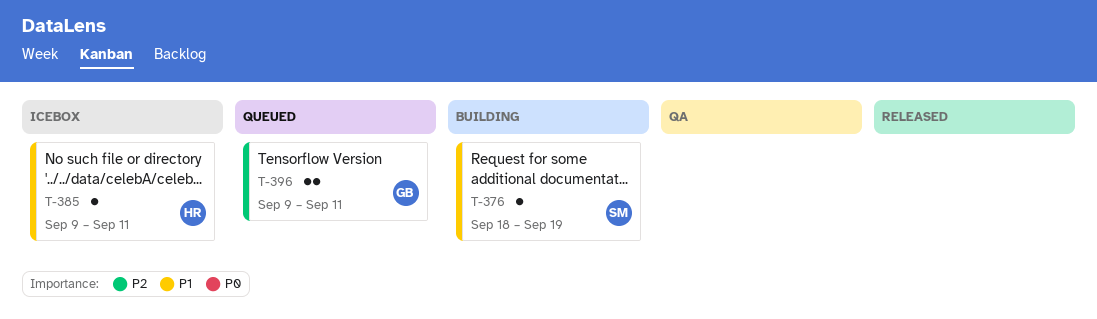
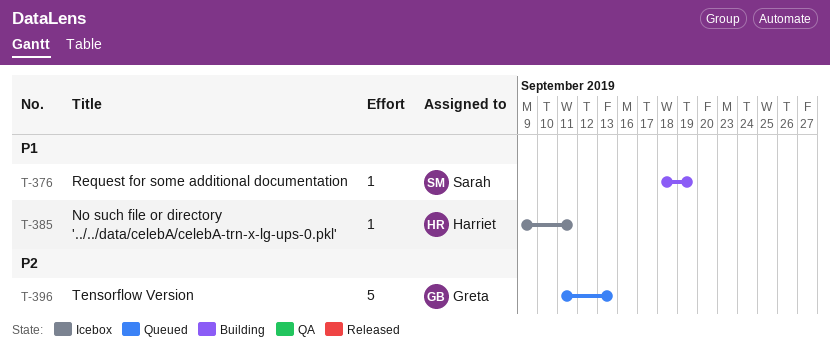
T-396, estimate: 2 -> 5
T-396, start: Sep 9 -> Sep 11
T-396, due: Sep 11 -> Sep 13

